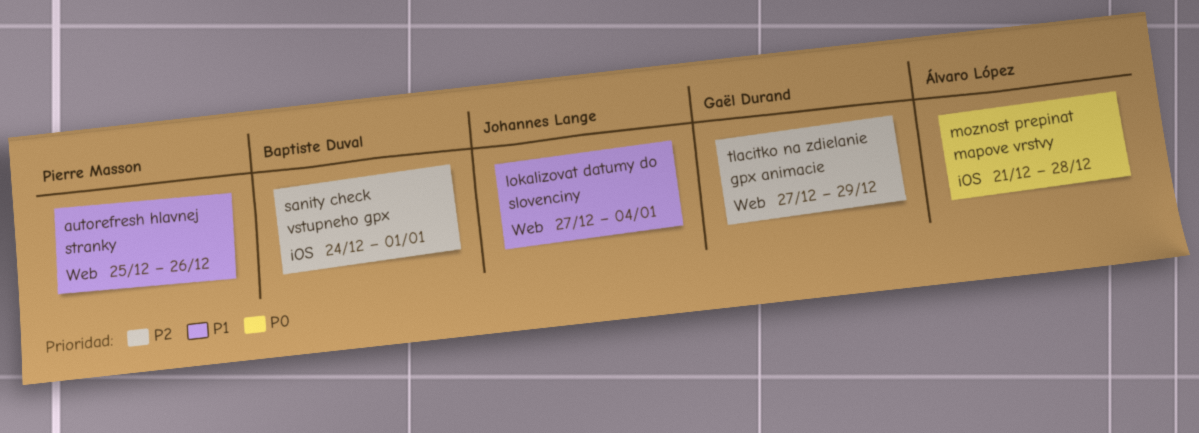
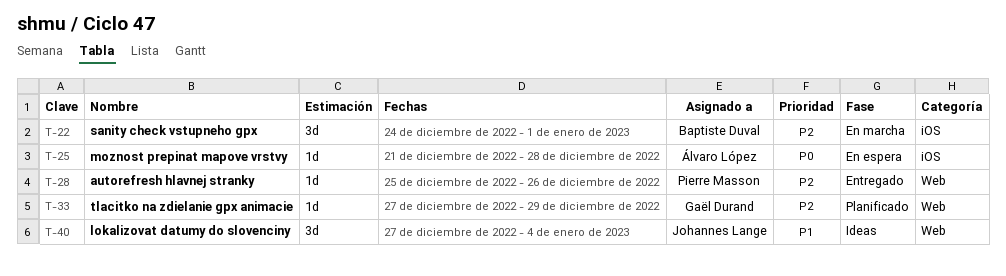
autorefresh hlavnej stranky, priority: P1 -> P2

